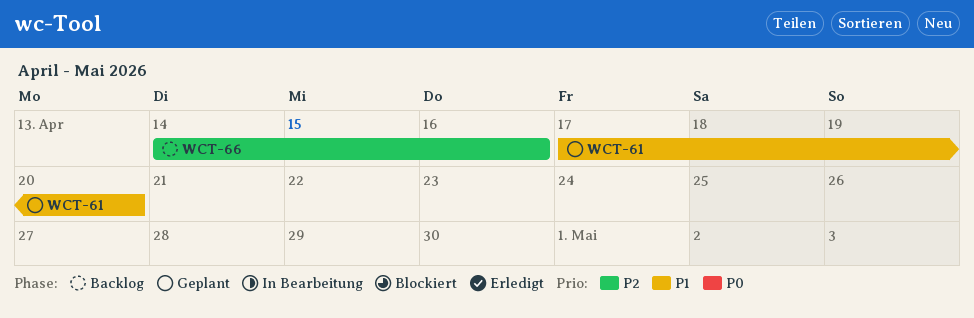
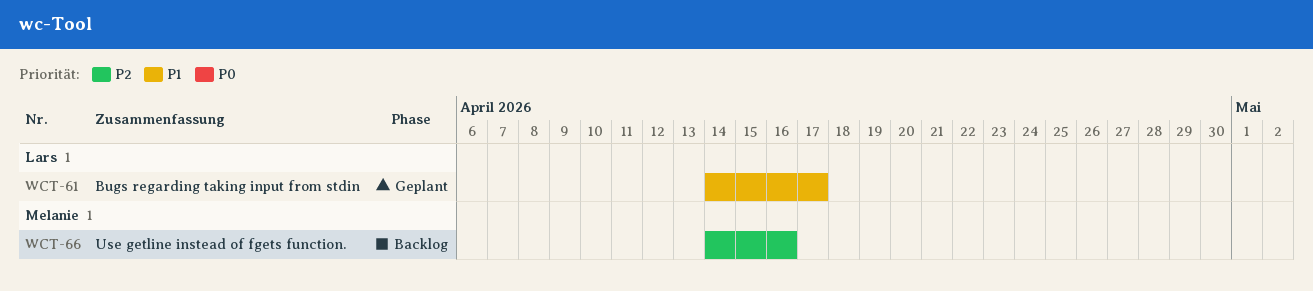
WCT-61, start: Apr 17 -> Apr 14
WCT-61, due: Apr 20 -> Apr 17

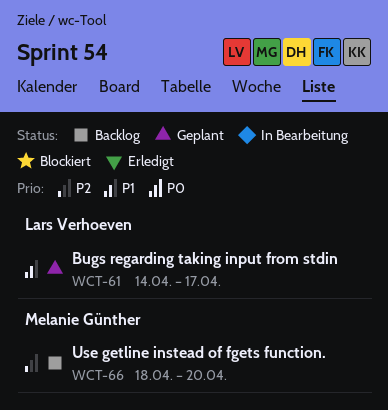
WCT-66, start: Apr 14 -> Apr 18
WCT-66, due: Apr 16 -> Apr 20

